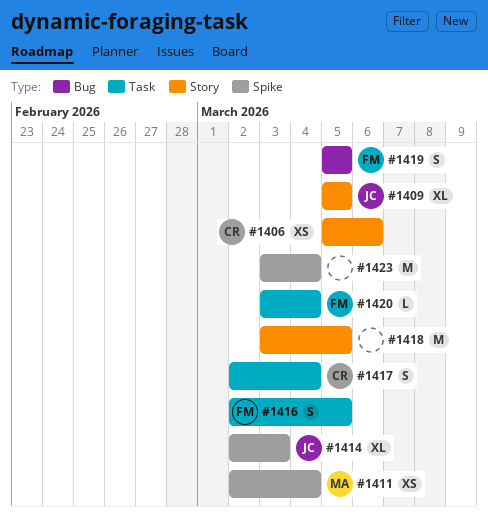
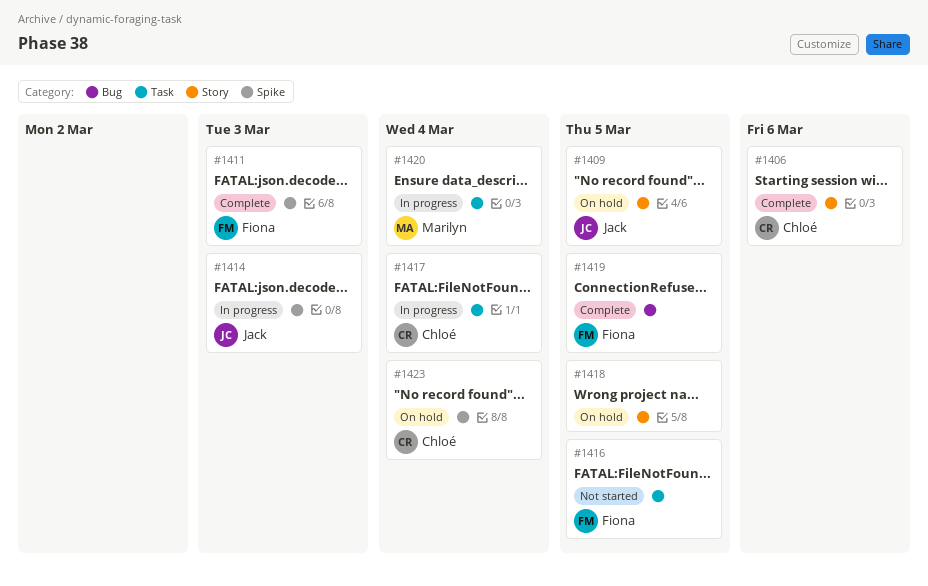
#1411, owner: Marilyn -> Fiona
#1411, due: Mar 4 -> Mar 3
#1420, owner: Fiona -> Marilyn
#1423, owner: none -> Chloé

